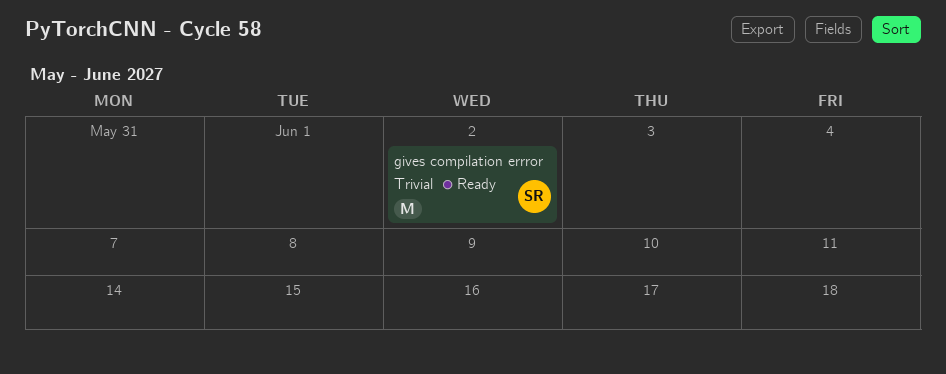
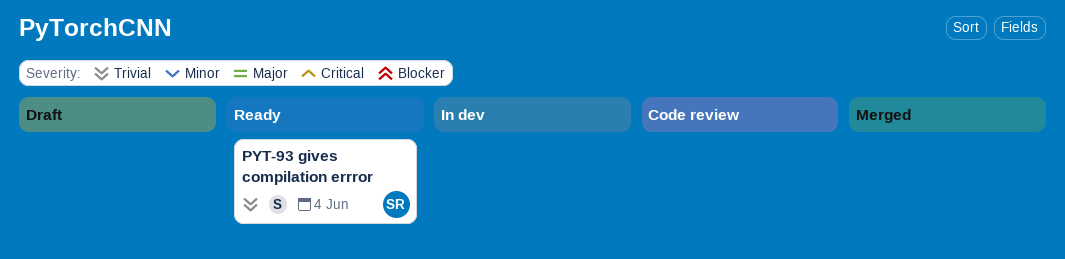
gives compilation errror, estimate: M -> S
gives compilation errror, due: Jun 2 -> Jun 4

